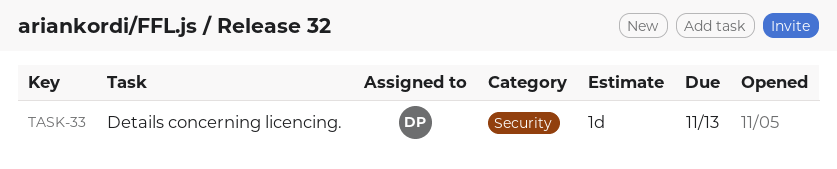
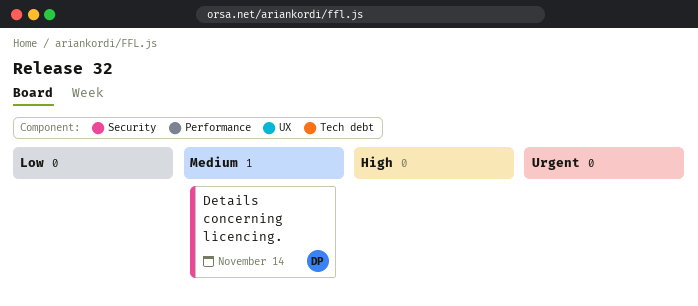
Details concerning licencing., due: Nov 13 -> Nov 14

